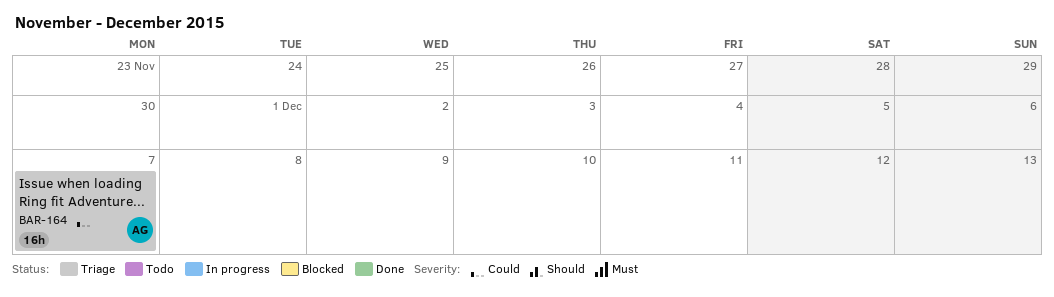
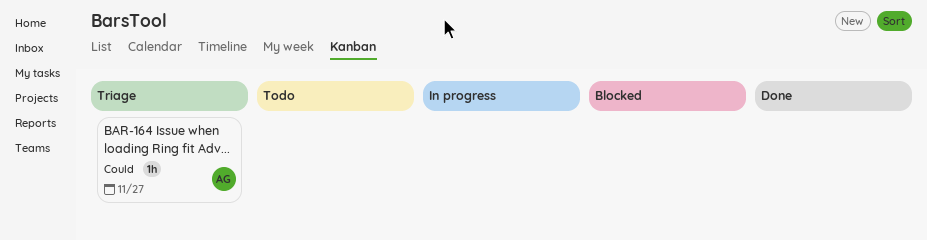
BAR-164, estimate: 16h -> 1h
BAR-164, due: Dec 7 -> Nov 27

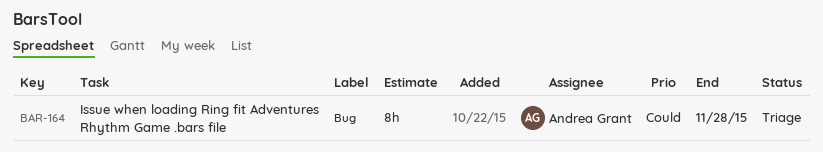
BAR-164, estimate: 1h -> 8h
BAR-164, due: Nov 27 -> Nov 28

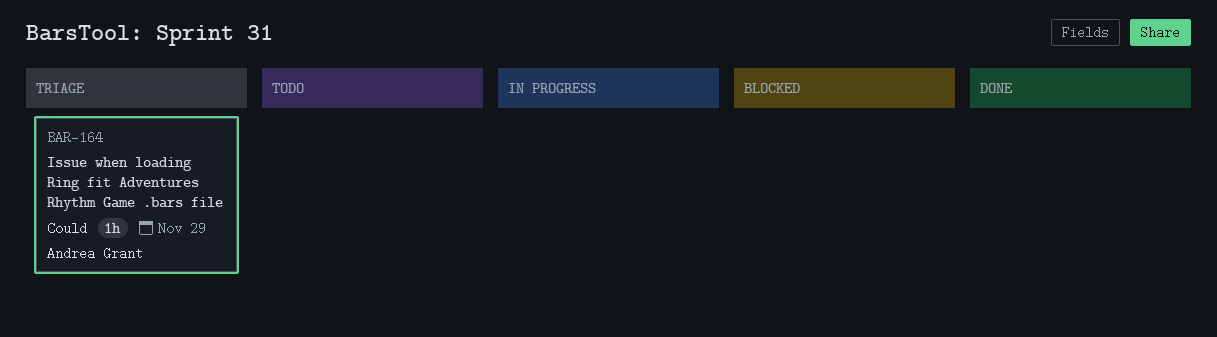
BAR-164, estimate: 8h -> 1h
BAR-164, due: Nov 28 -> Nov 29

